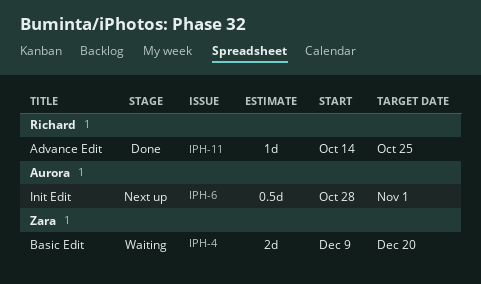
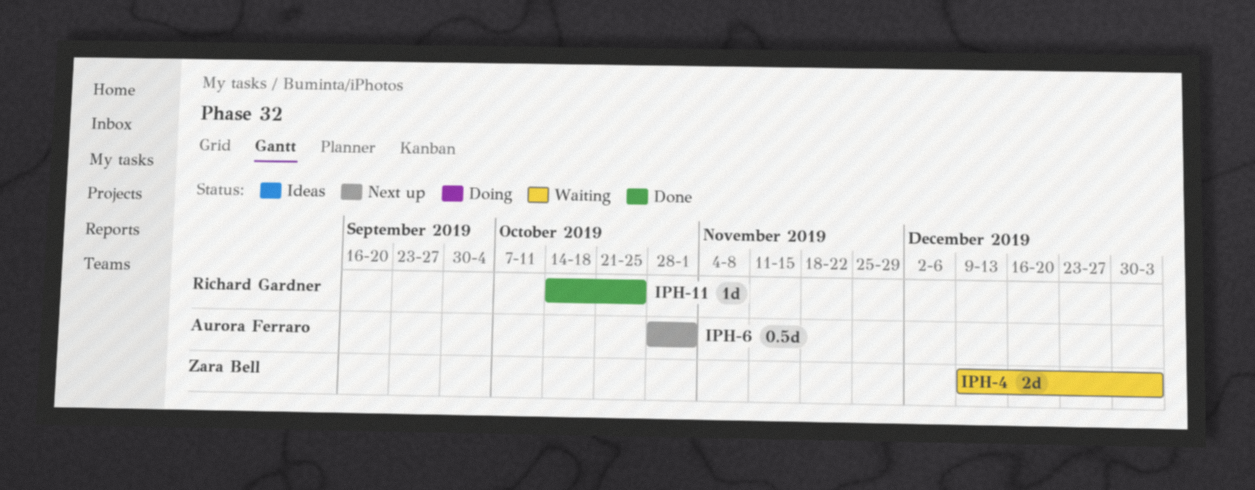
IPH-4, due: Dec 20 -> Jan 3

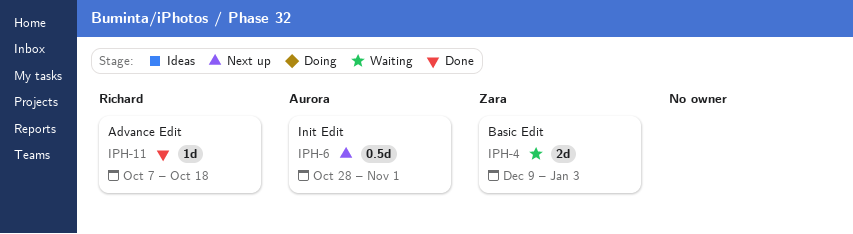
IPH-11, start: Oct 14 -> Oct 7
IPH-11, due: Oct 25 -> Oct 18

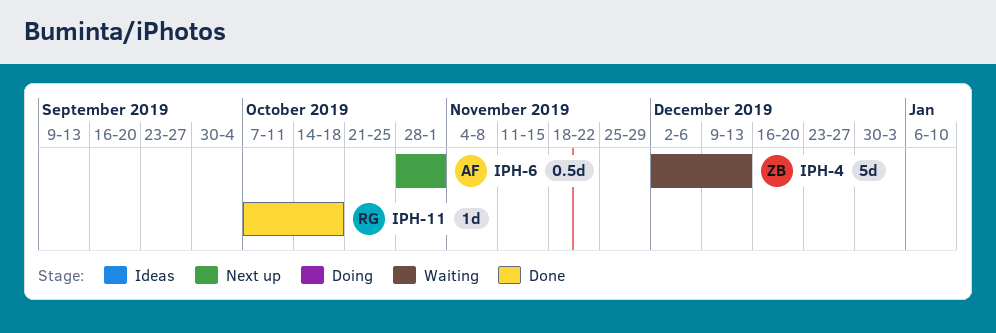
IPH-4, estimate: 2d -> 5d
IPH-4, start: Dec 9 -> Dec 2
IPH-4, due: Jan 3 -> Dec 13

